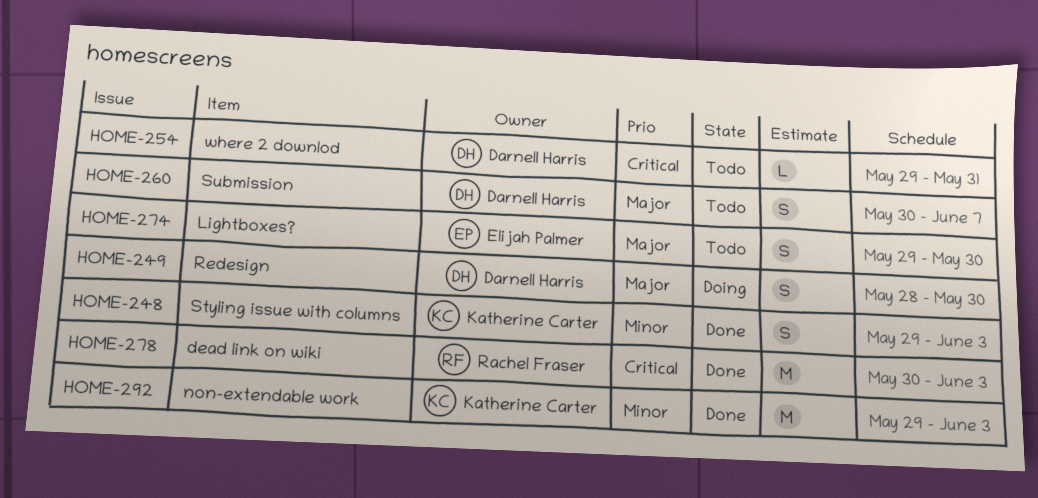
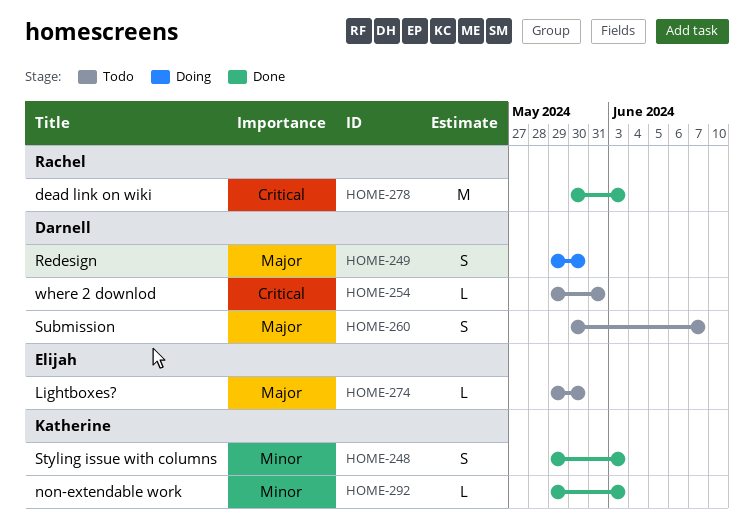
HOME-249, start: May 28 -> May 29
HOME-274, estimate: S -> L
HOME-292, estimate: M -> L

